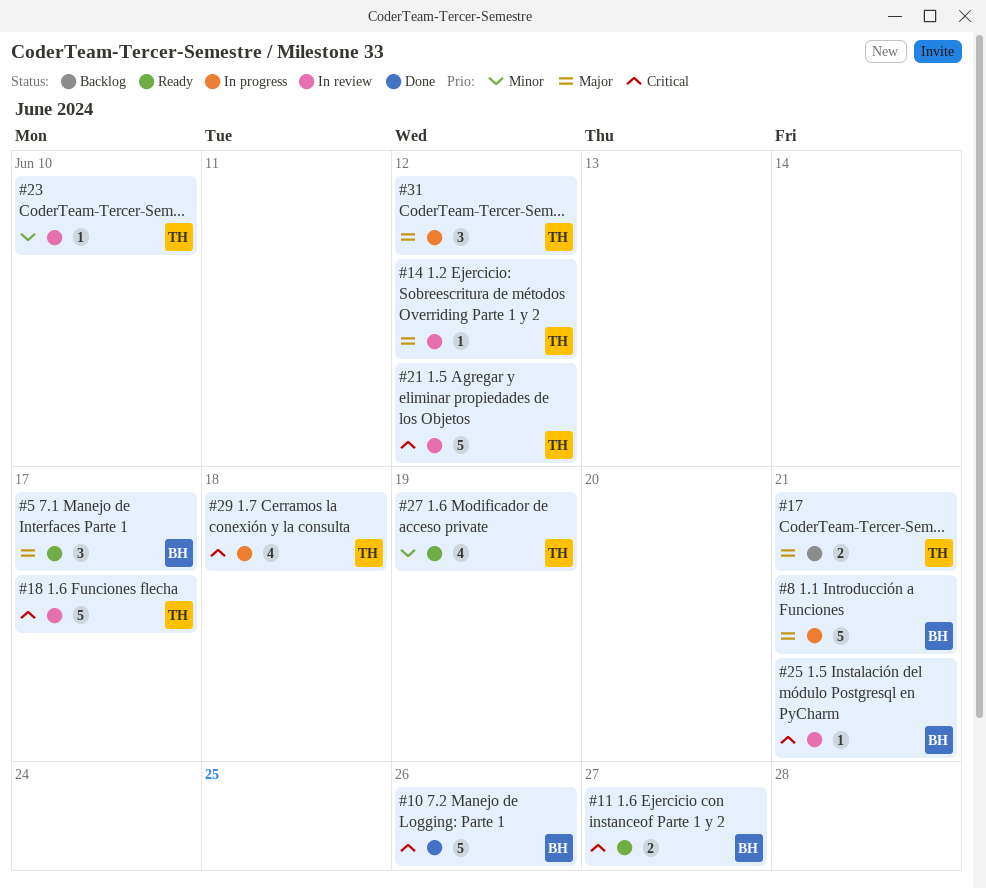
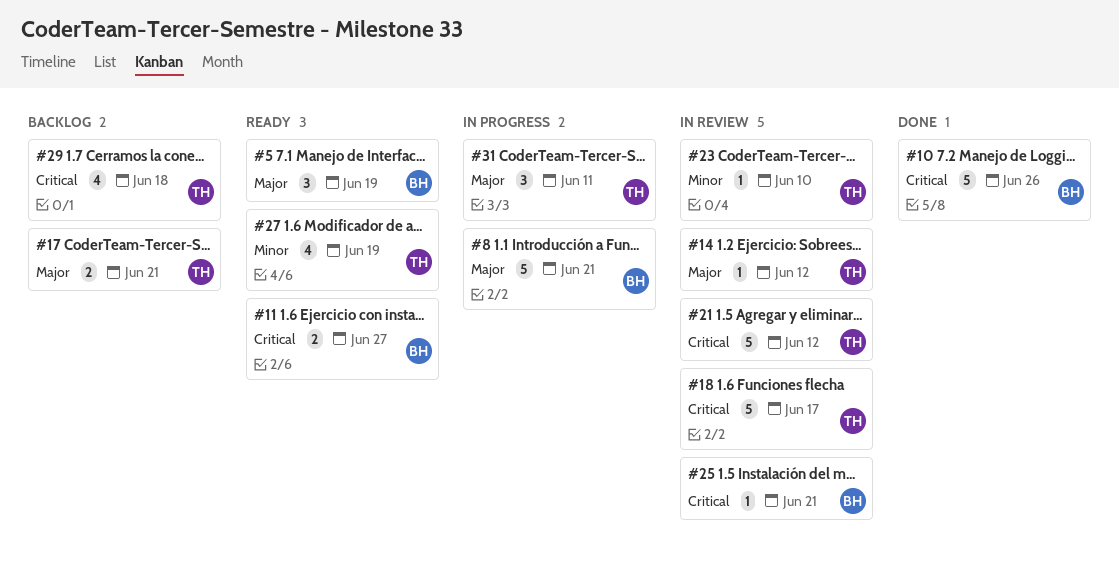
#5, due: Jun 17 -> Jun 19
#29, status: In progress -> Backlog
#31, due: Jun 12 -> Jun 11

